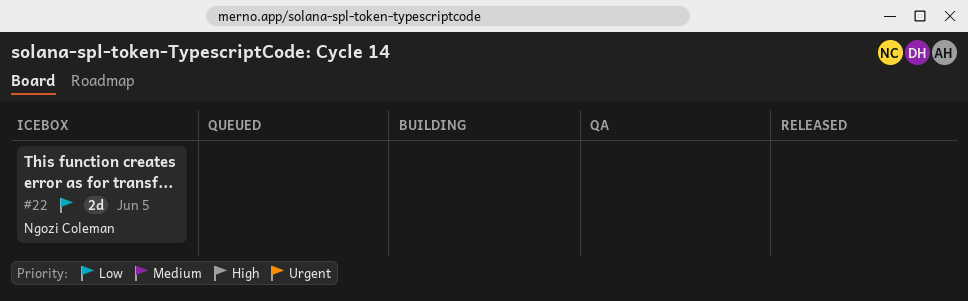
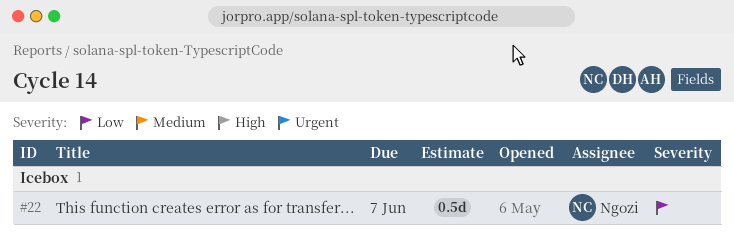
#22, estimate: 2d -> 0.5d
#22, due: Jun 5 -> Jun 7

